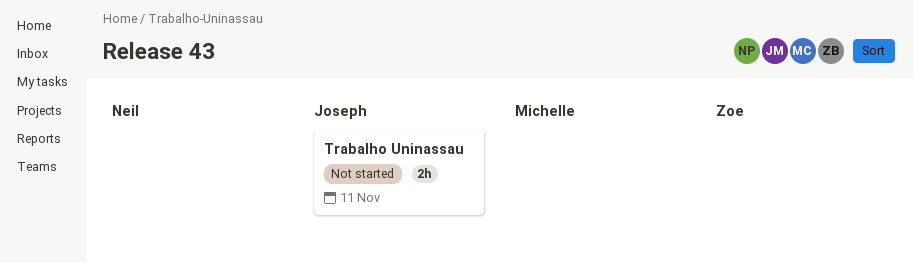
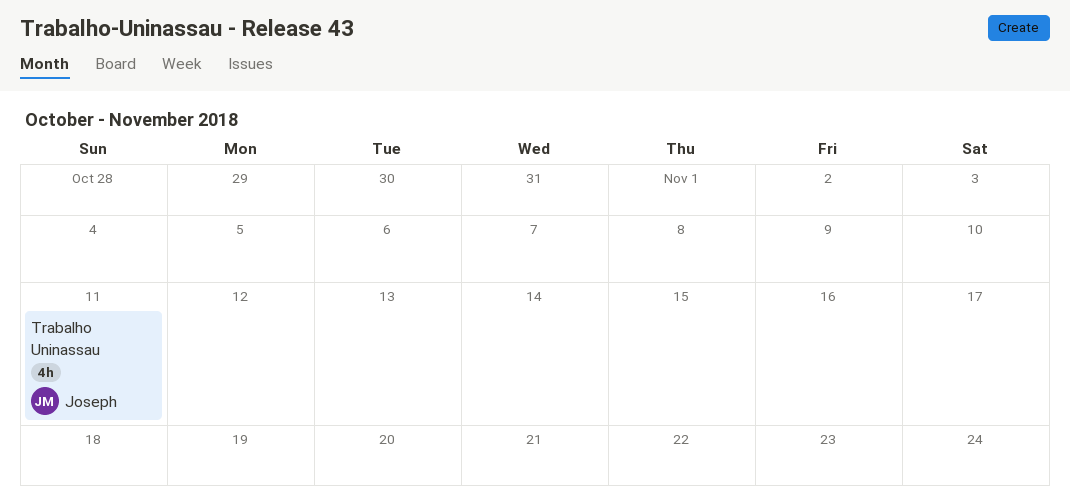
Trabalho Uninassau, estimate: 2h -> 4h

